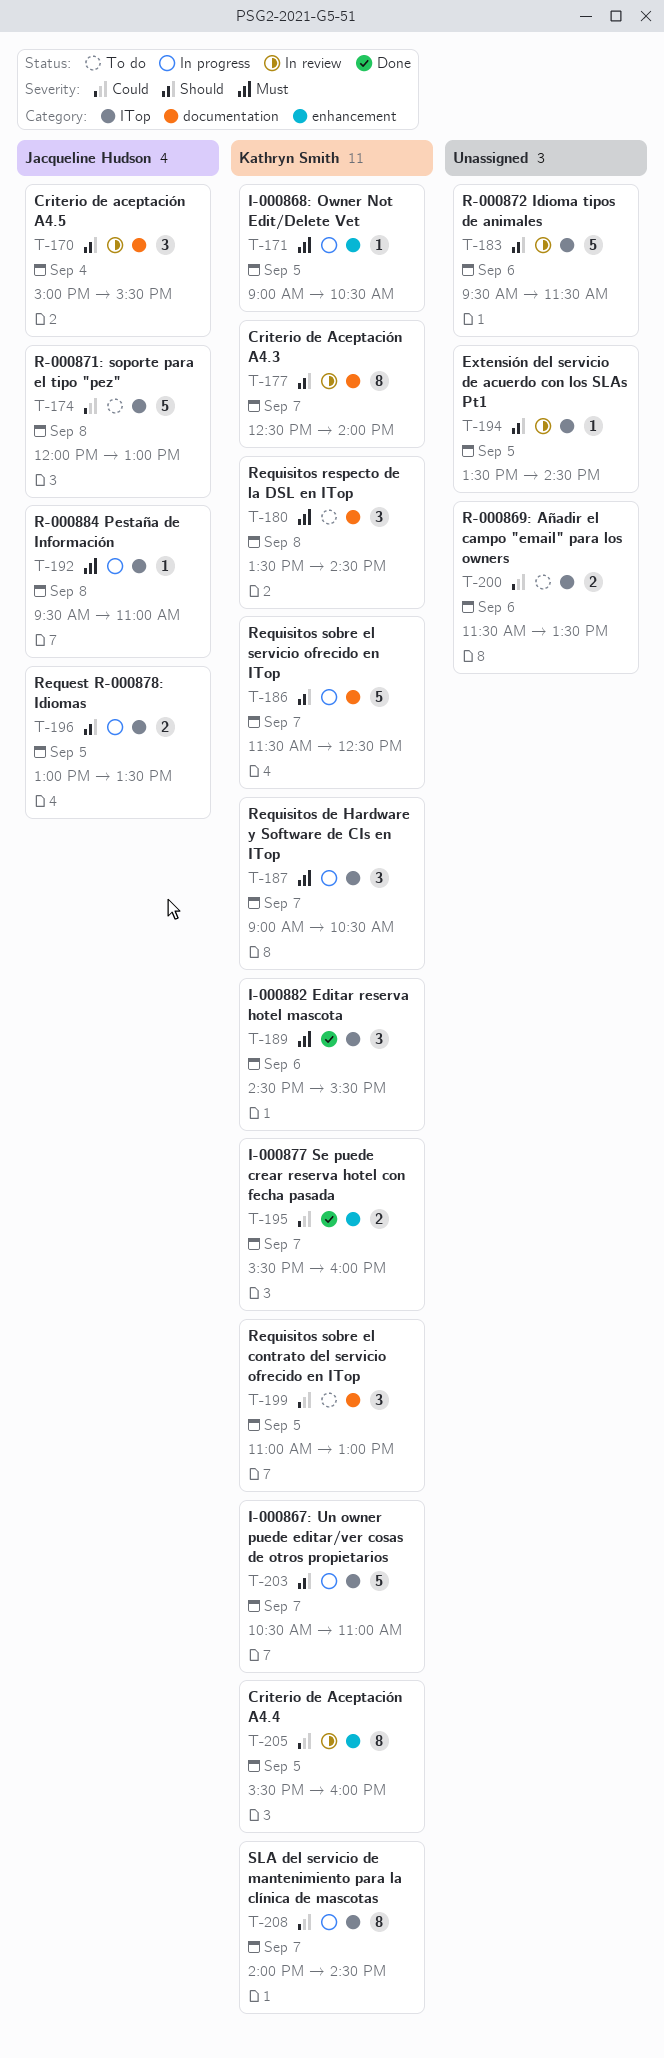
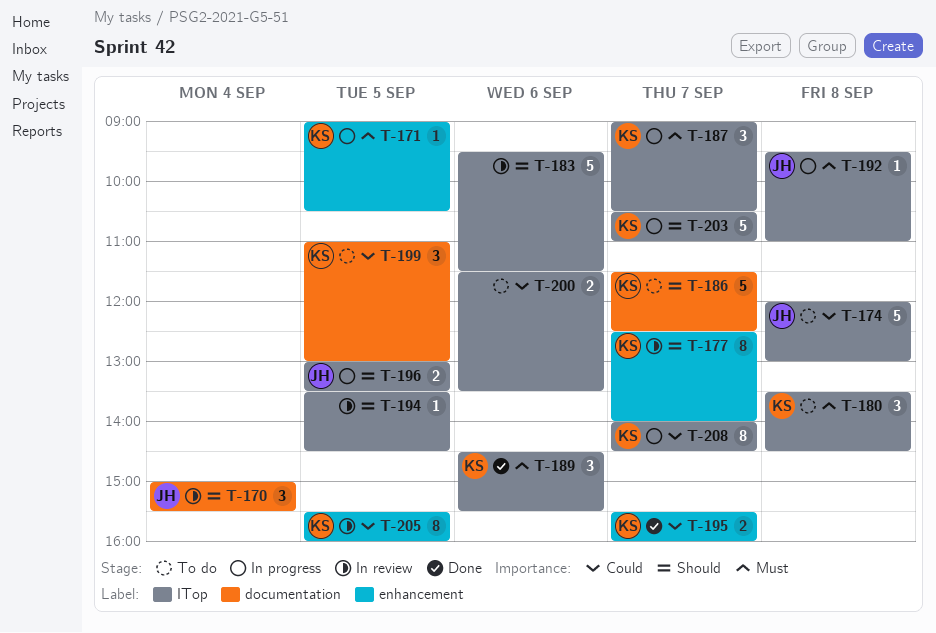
T-177, label: documentation -> enhancement
T-180, label: documentation -> ITop
T-186, status: In progress -> To do

